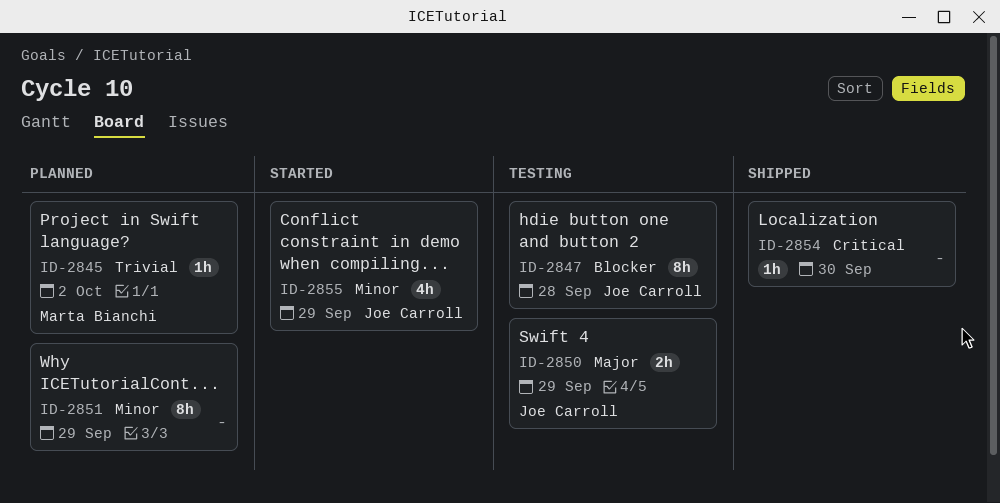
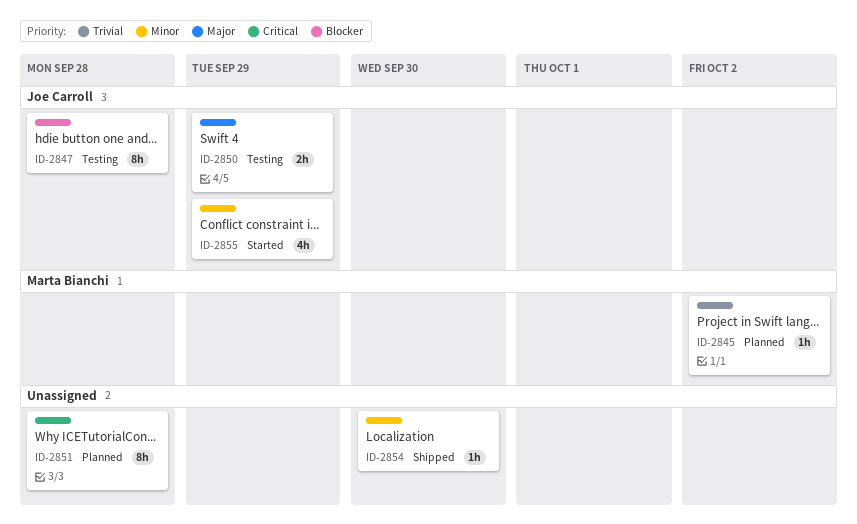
ID-2851, priority: Minor -> Critical
ID-2851, due: Sep 29 -> Sep 28
ID-2854, priority: Critical -> Minor

